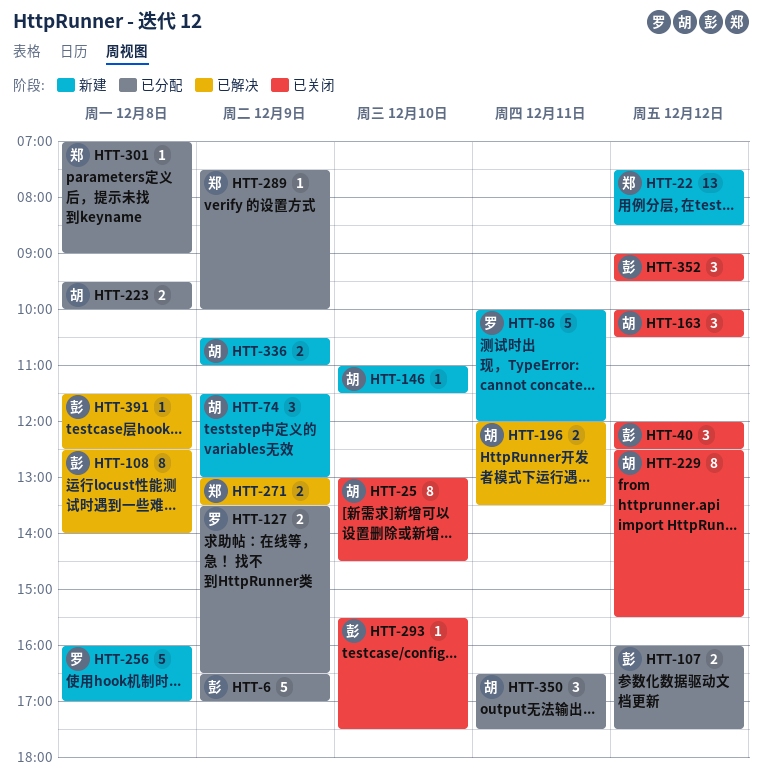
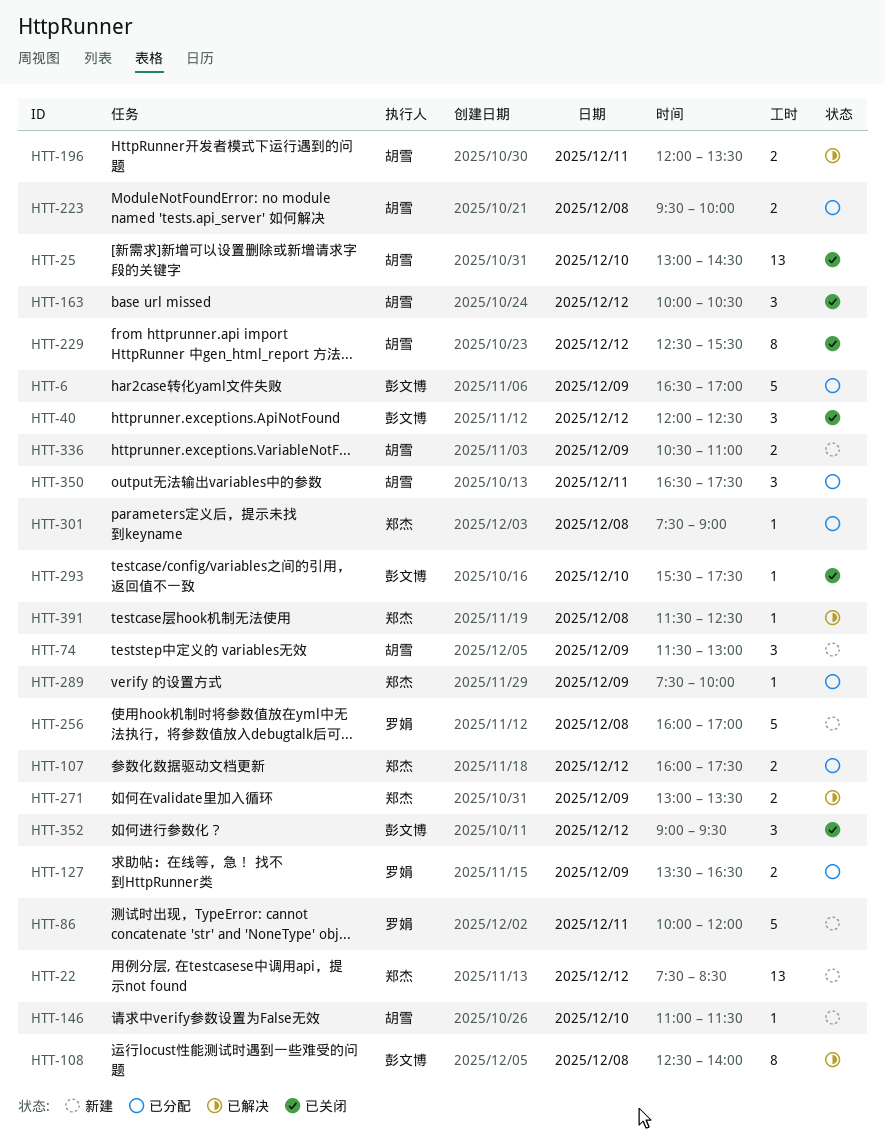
HTT-25, estimate: 8 -> 13
HTT-107, owner: 彭文博 -> 郑杰
HTT-301, begins: 07:00 -> 07:30
HTT-391, owner: 彭文博 -> 郑杰

